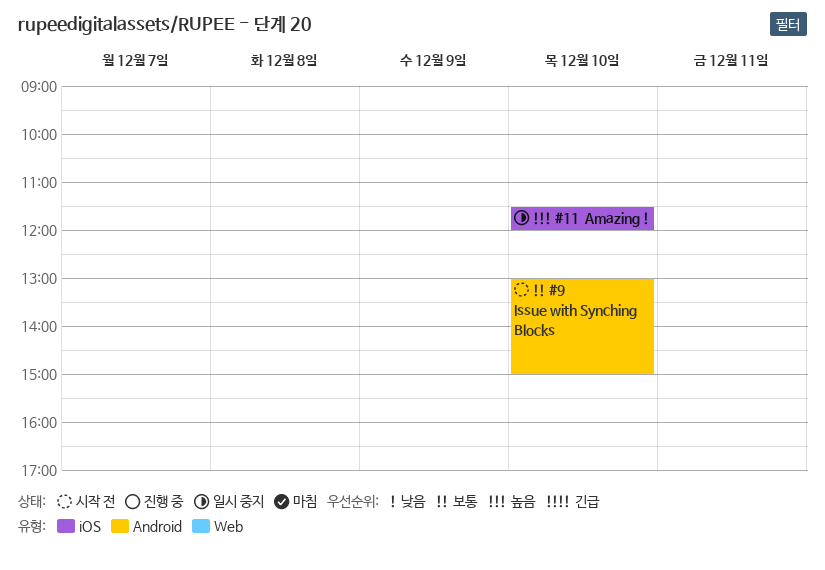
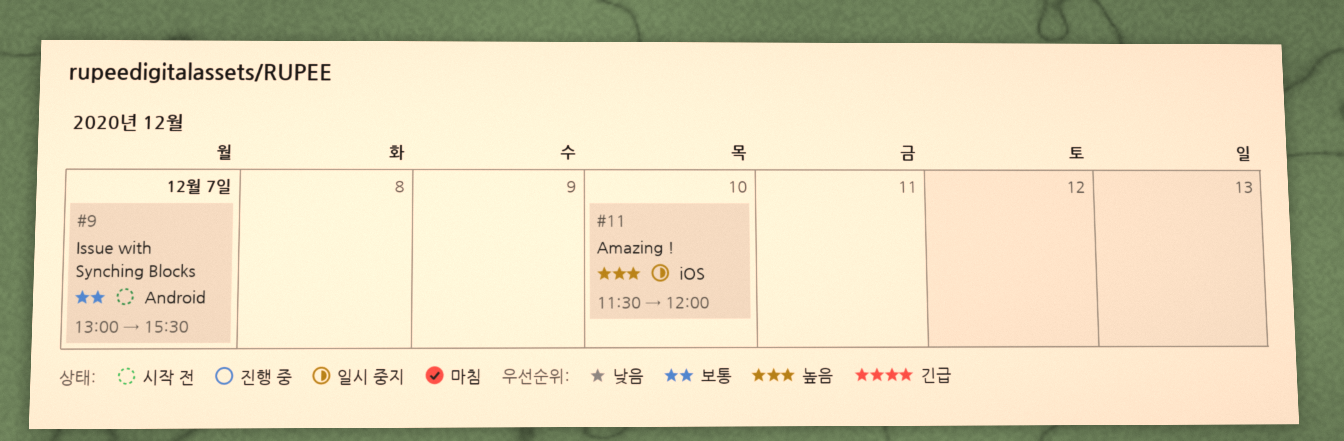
#9, day: Dec 10 -> Dec 7
#9, ends: 15:00 -> 15:30

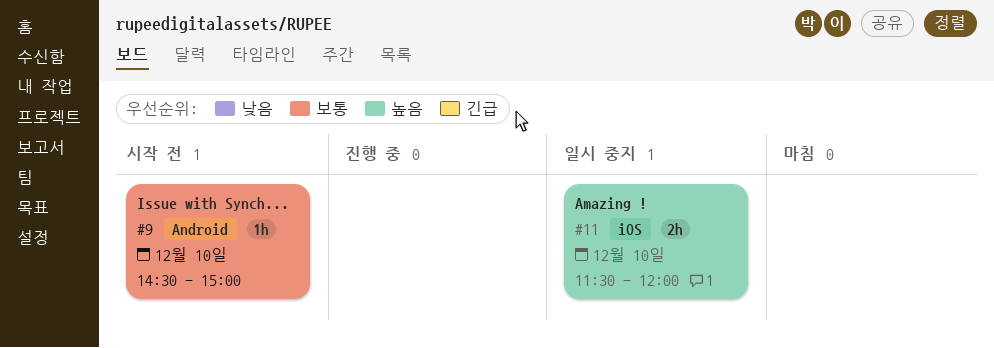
#9, day: Dec 7 -> Dec 10
#9, begins: 13:00 -> 14:30
#9, ends: 15:30 -> 15:00

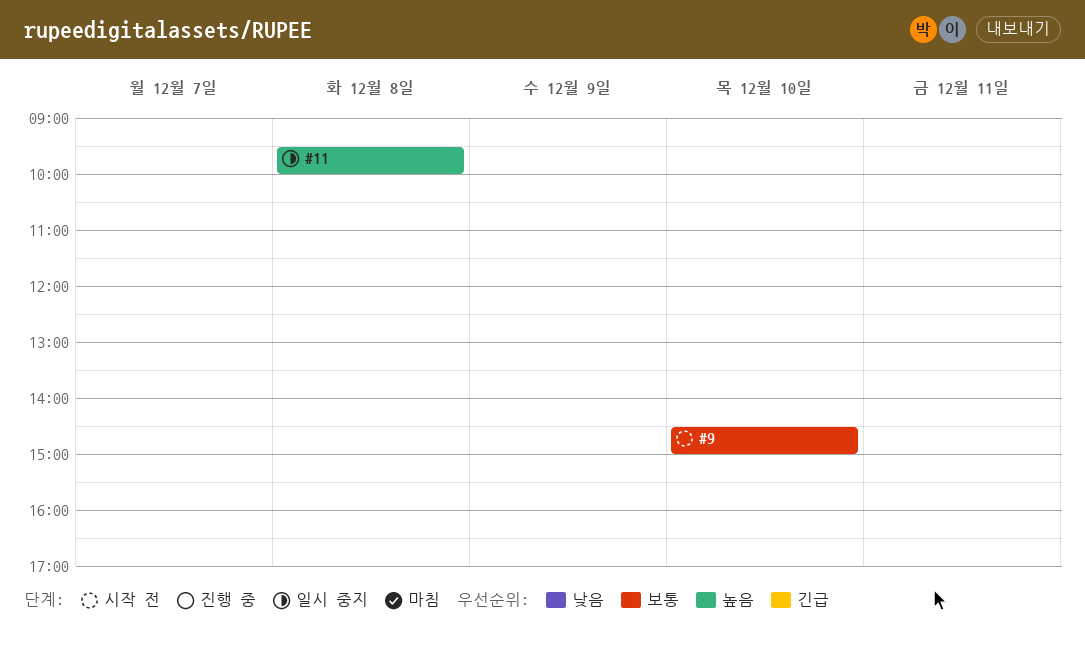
#11, day: Dec 10 -> Dec 8
#11, begins: 11:30 -> 09:30
#11, ends: 12:00 -> 10:00

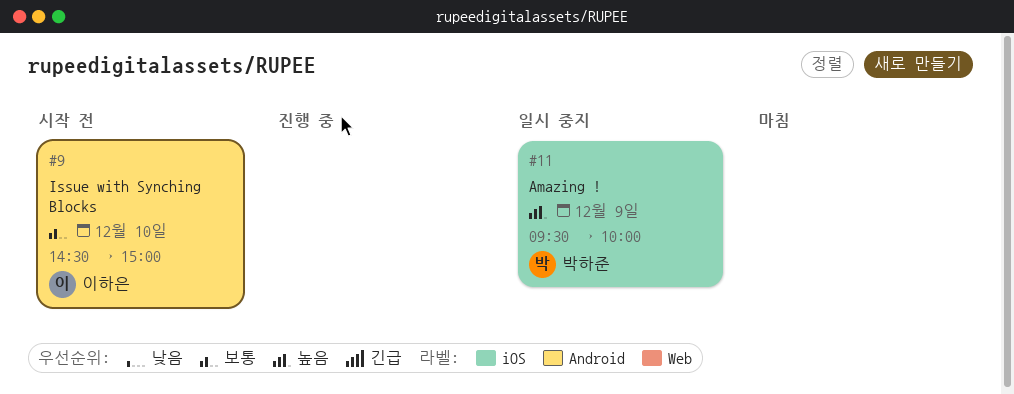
#11, day: Dec 8 -> Dec 9

